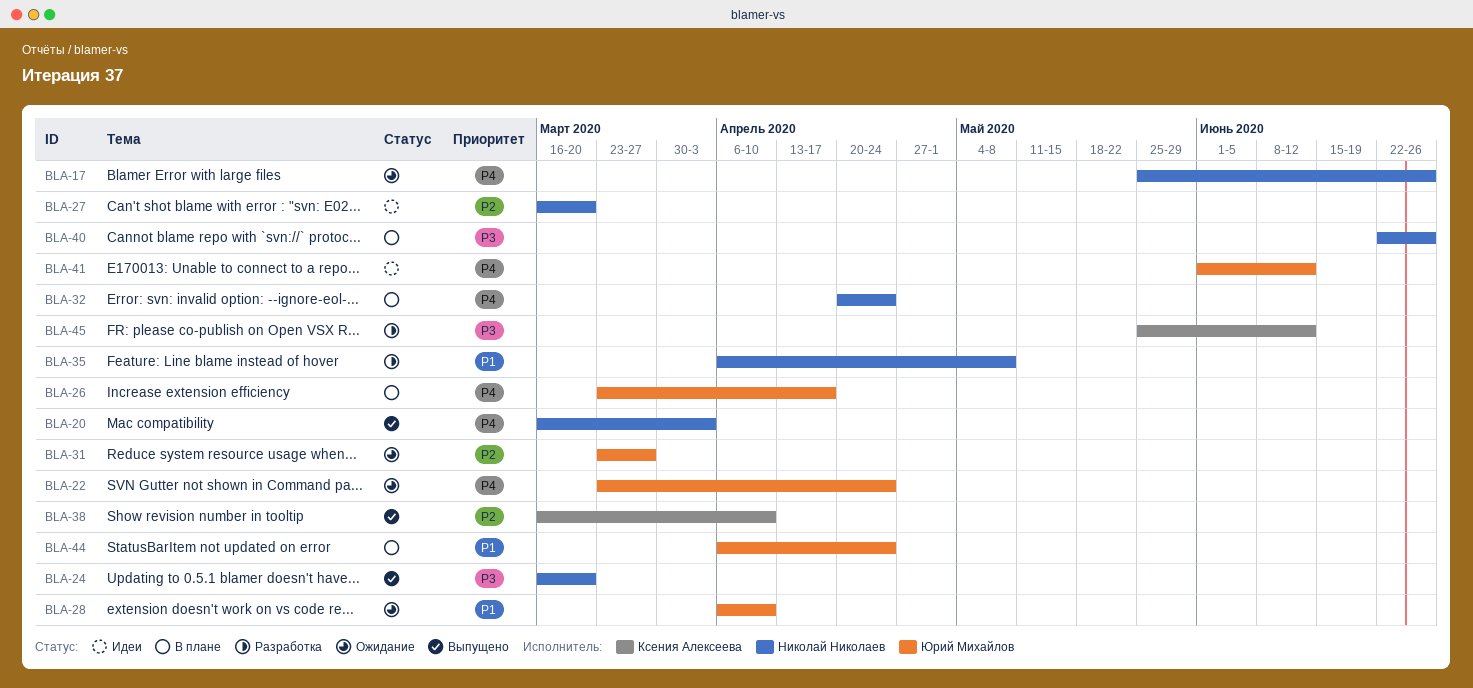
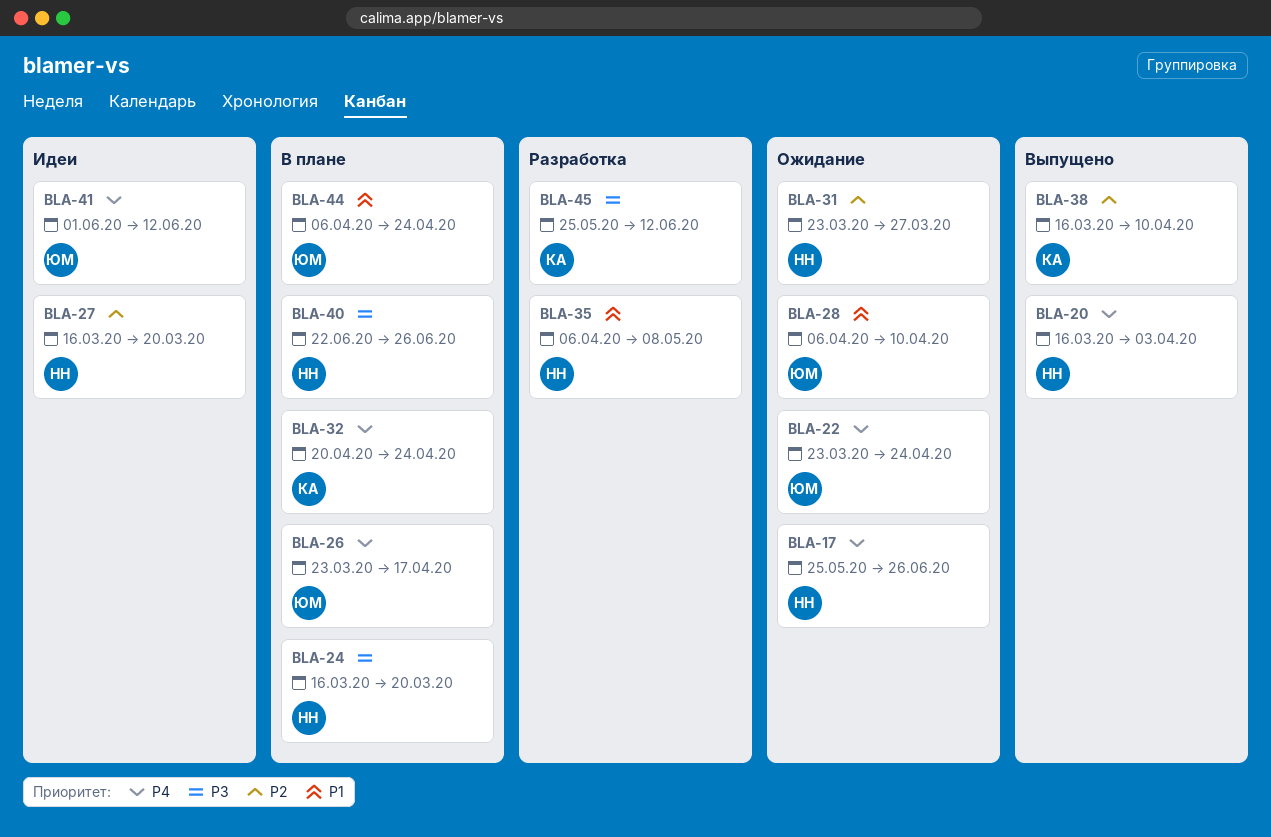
BLA-24, status: Выпущено -> В плане
BLA-31, owner: Юрий Михайлов -> Николай Николаев
BLA-32, owner: Николай Николаев -> Ксения Алексеева

